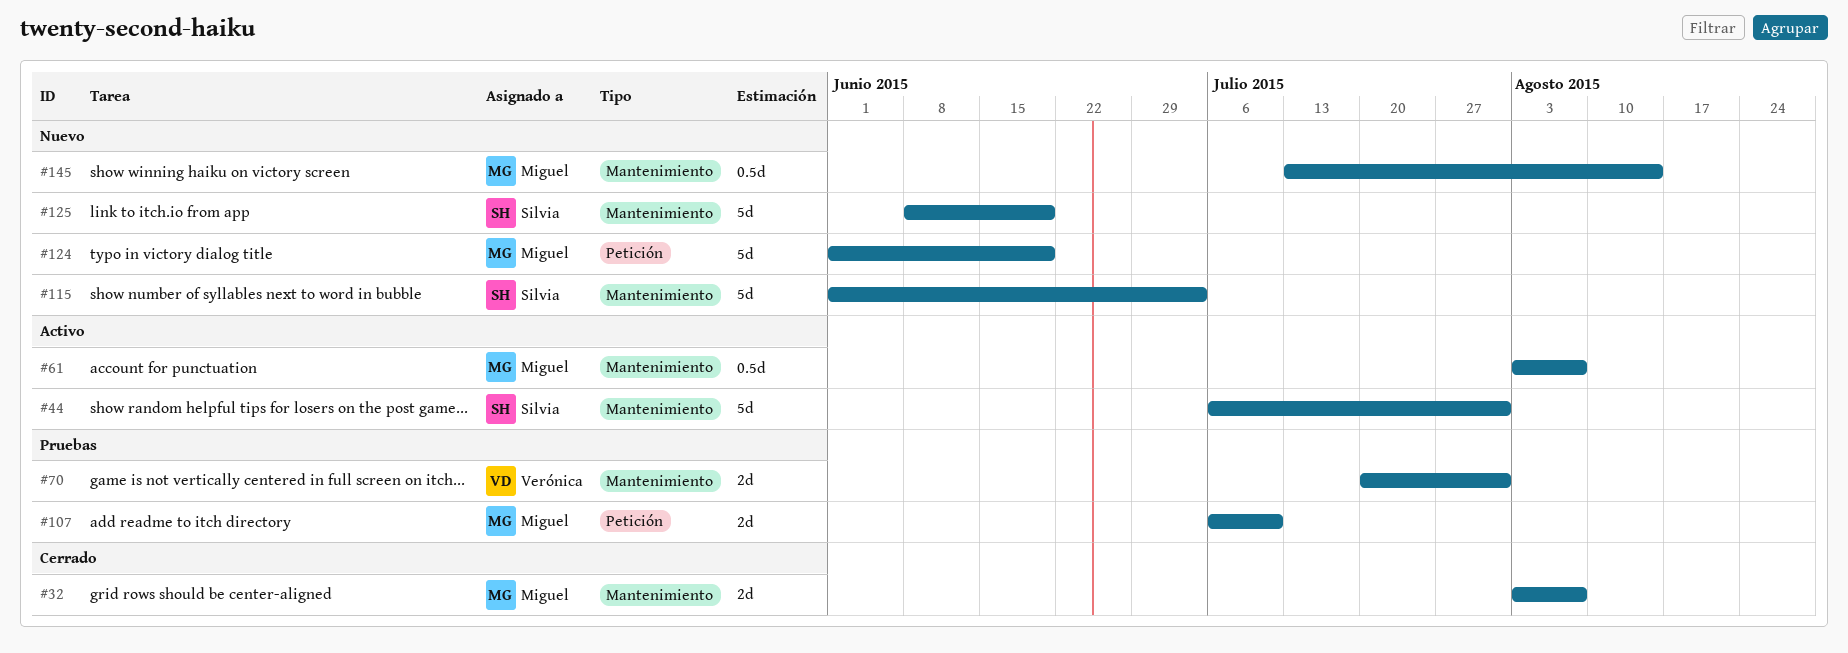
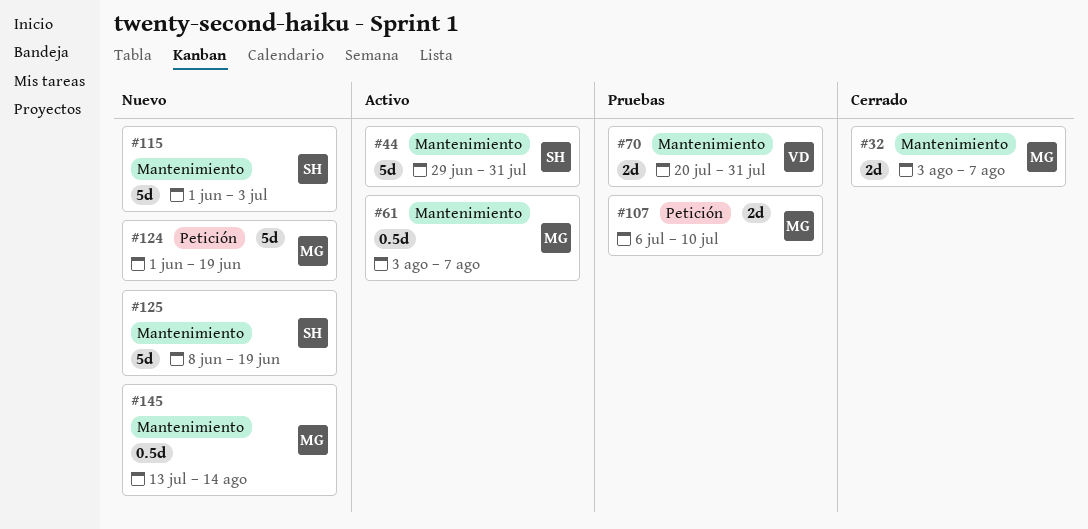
#44, start: Jul 6 -> Jun 29

